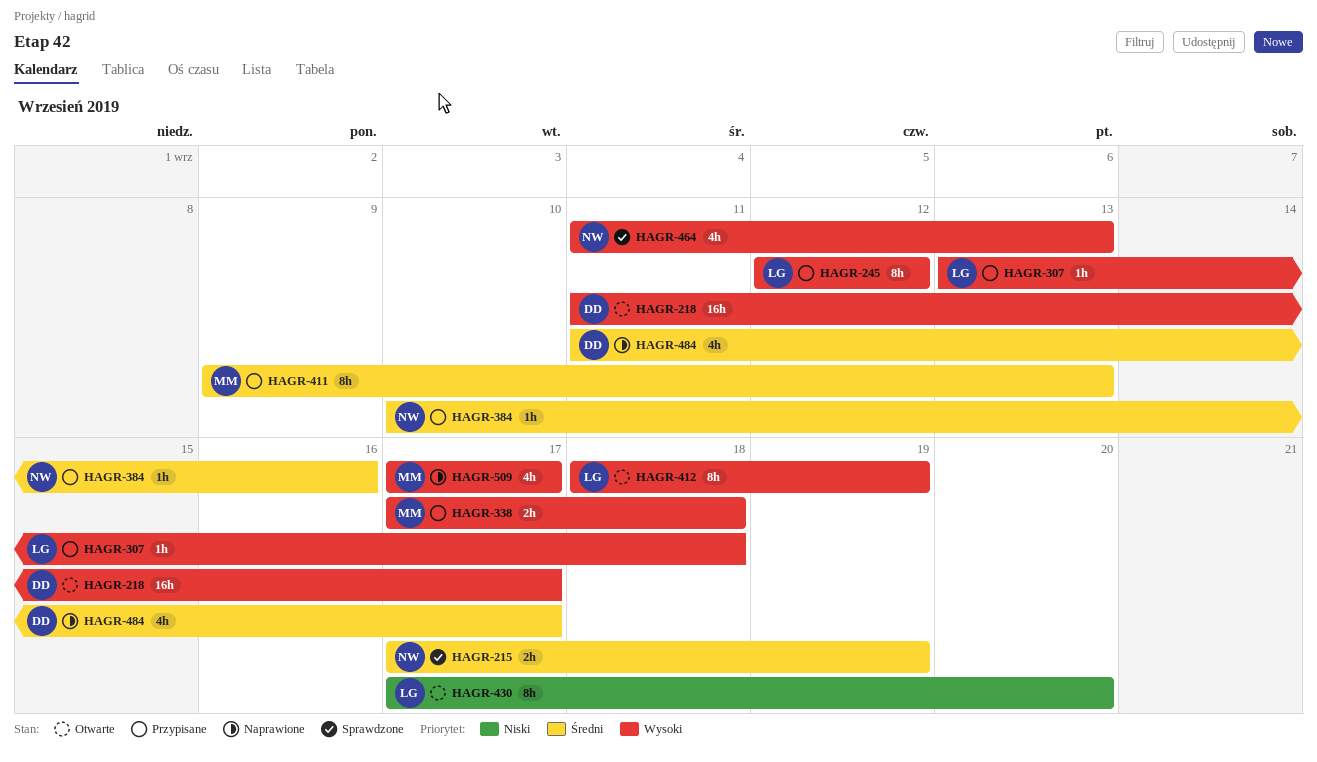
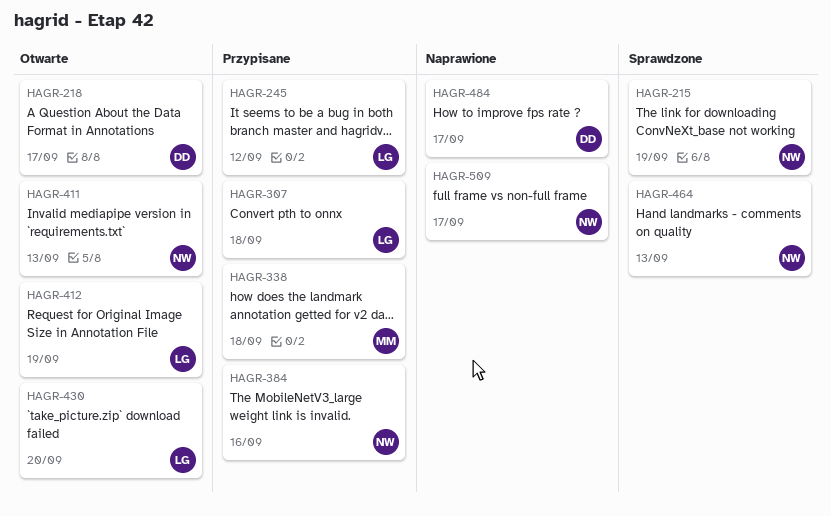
HAGR-411, status: Przypisane -> Otwarte
HAGR-411, owner: MM -> NW
HAGR-509, owner: MM -> NW

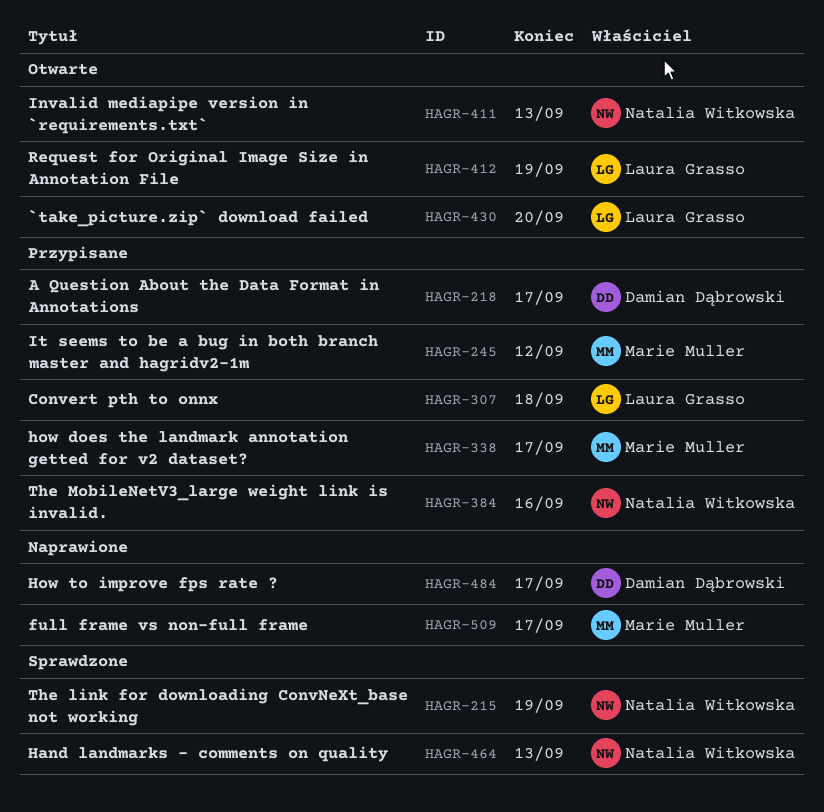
HAGR-218, status: Otwarte -> Przypisane
HAGR-245, owner: Laura Grasso -> Marie Muller
HAGR-338, due: Sep 18 -> Sep 17
HAGR-509, owner: Natalia Witkowska -> Marie Muller

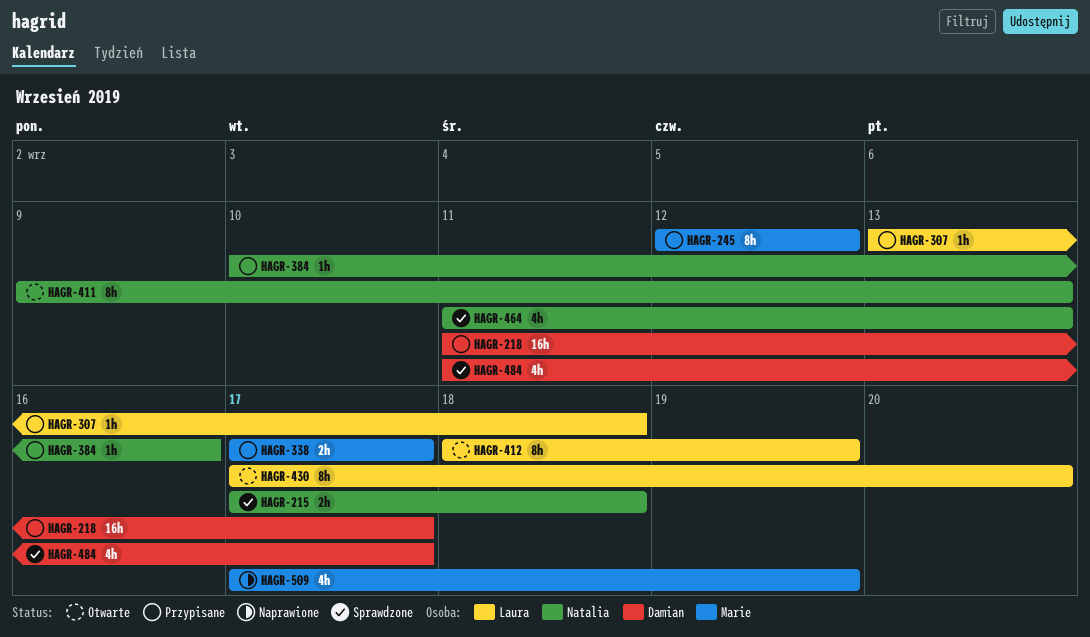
HAGR-215, due: Sep 19 -> Sep 18
HAGR-484, status: Naprawione -> Sprawdzone
HAGR-509, due: Sep 17 -> Sep 19

